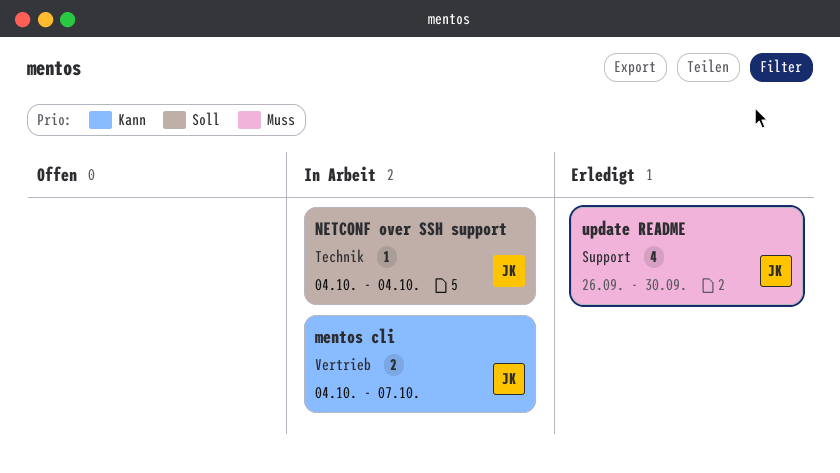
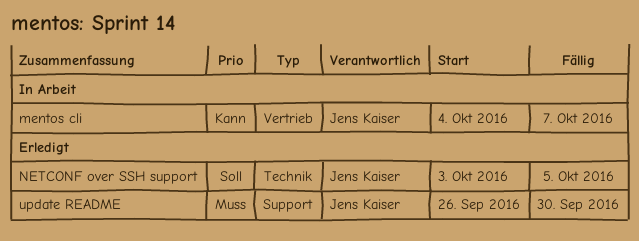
NETCONF over SSH support, status: In Arbeit -> Erledigt
NETCONF over SSH support, start: Oct 4 -> Oct 3
NETCONF over SSH support, due: Oct 4 -> Oct 5

